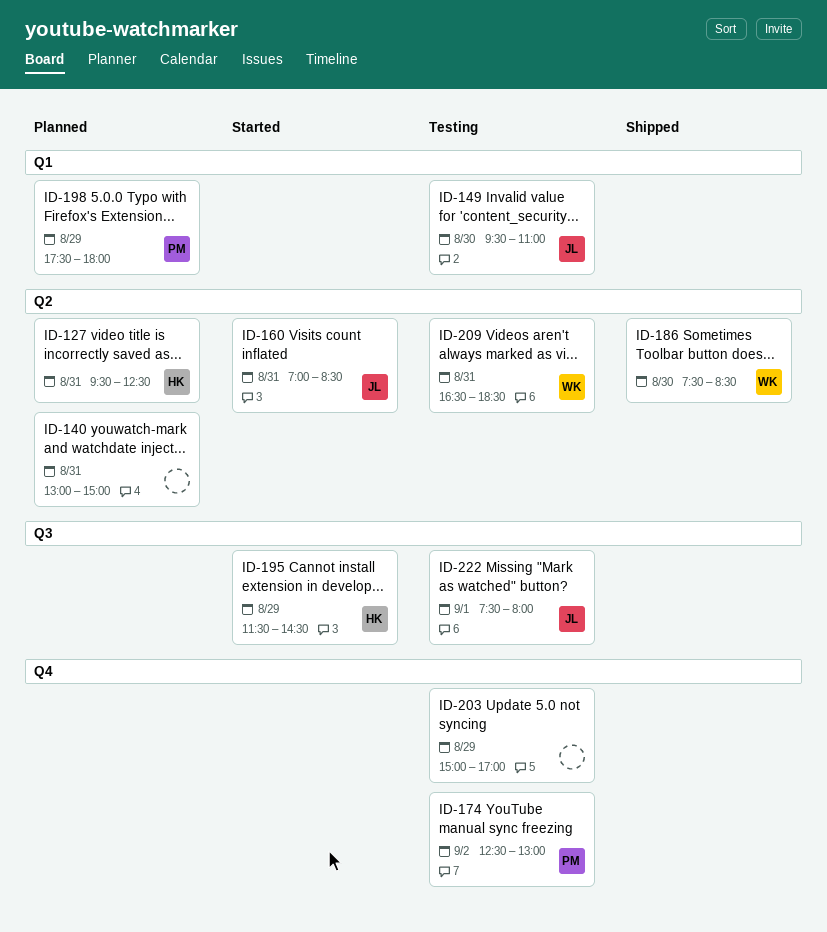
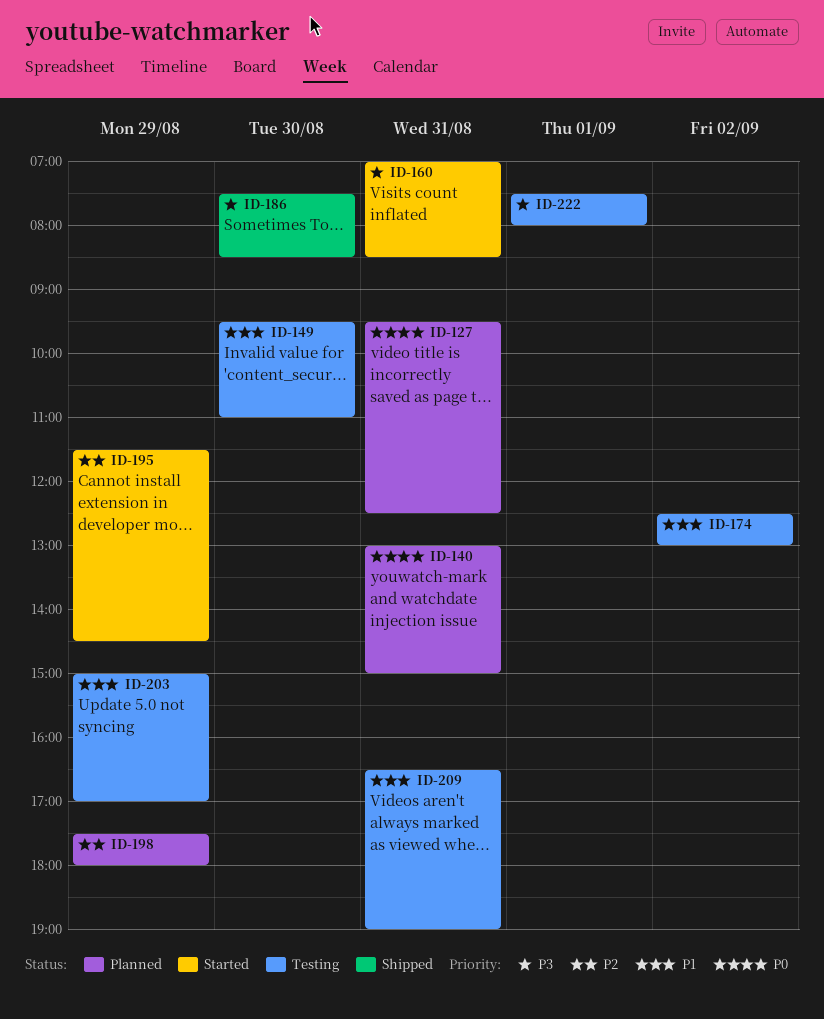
ID-209, ends: 18:30 -> 19:00

